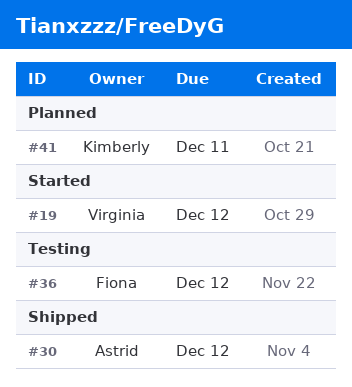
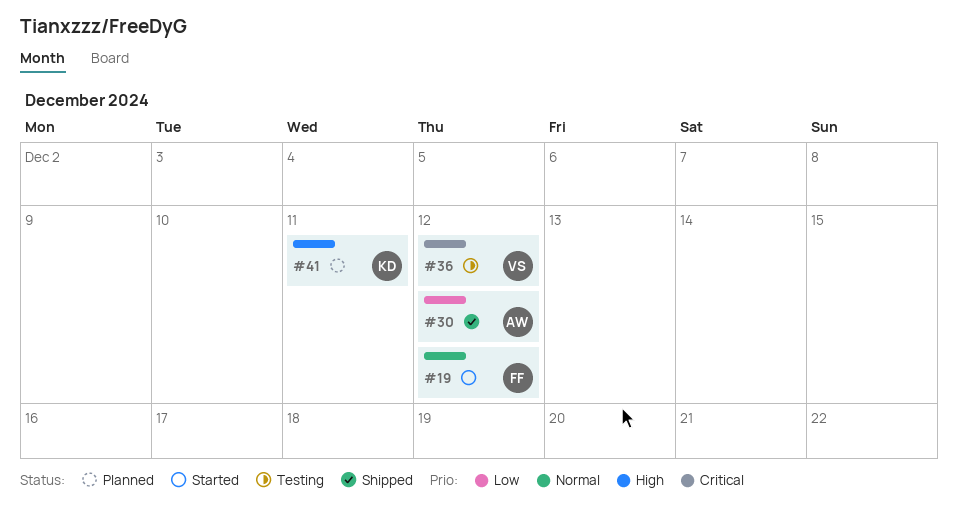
#19, owner: Virginia -> Fiona
#36, owner: Fiona -> Virginia

